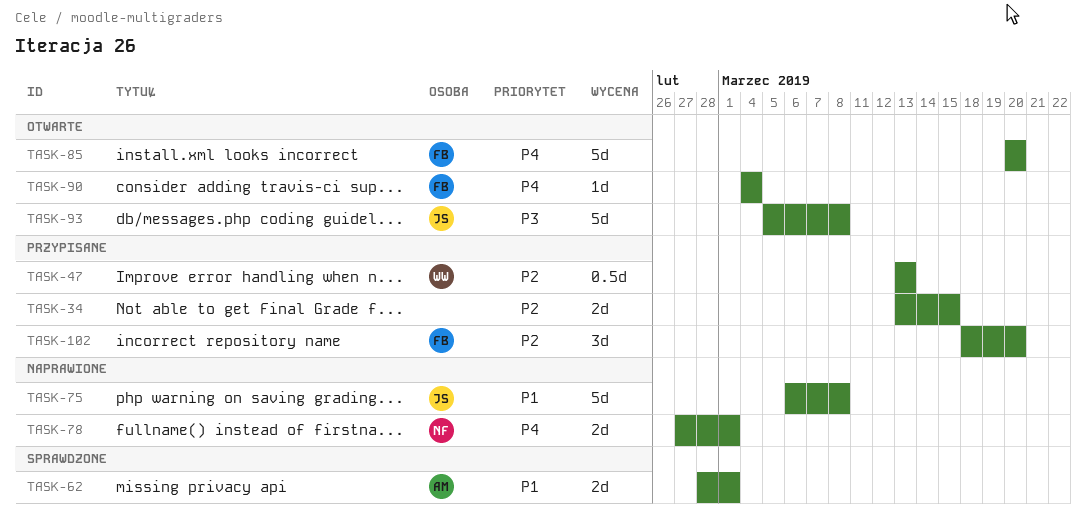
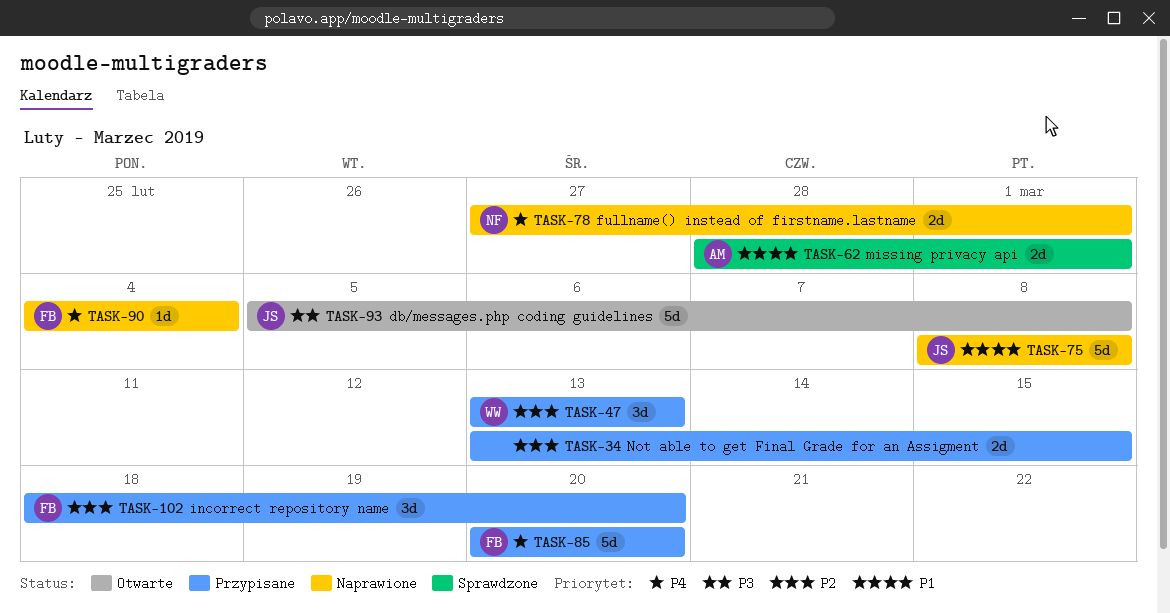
TASK-47, estimate: 0.5d -> 3d
TASK-75, start: Mar 6 -> Mar 8
TASK-85, status: Otwarte -> Przypisane
TASK-90, status: Otwarte -> Naprawione

